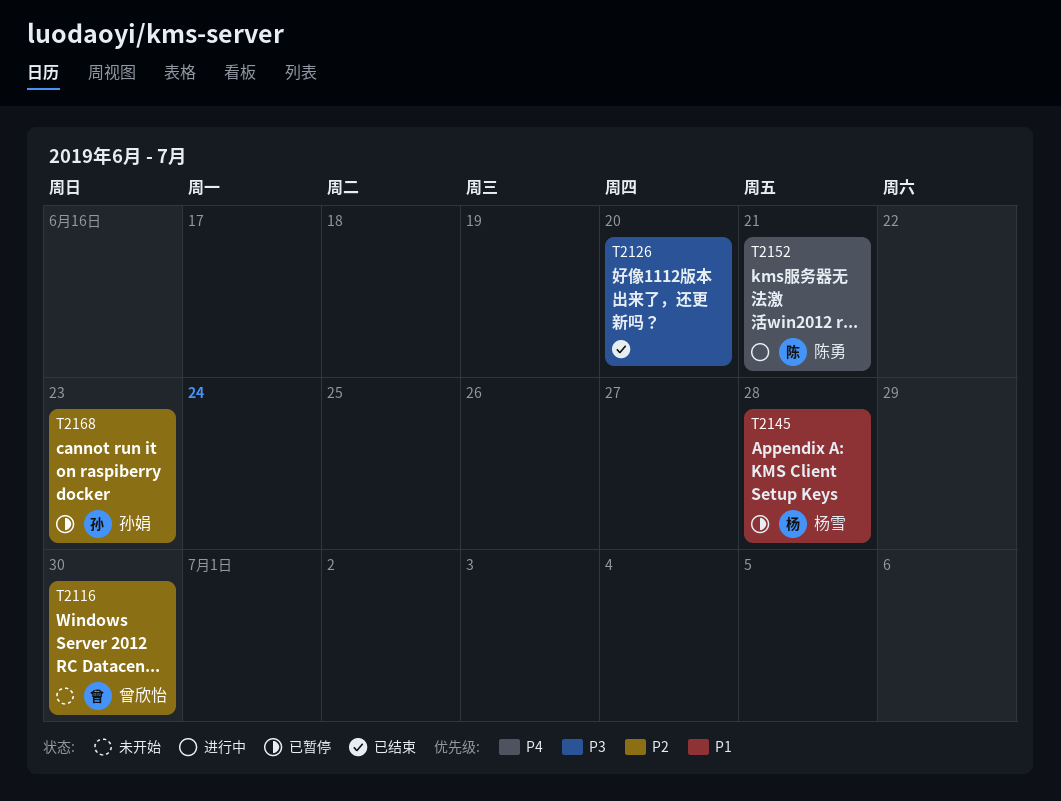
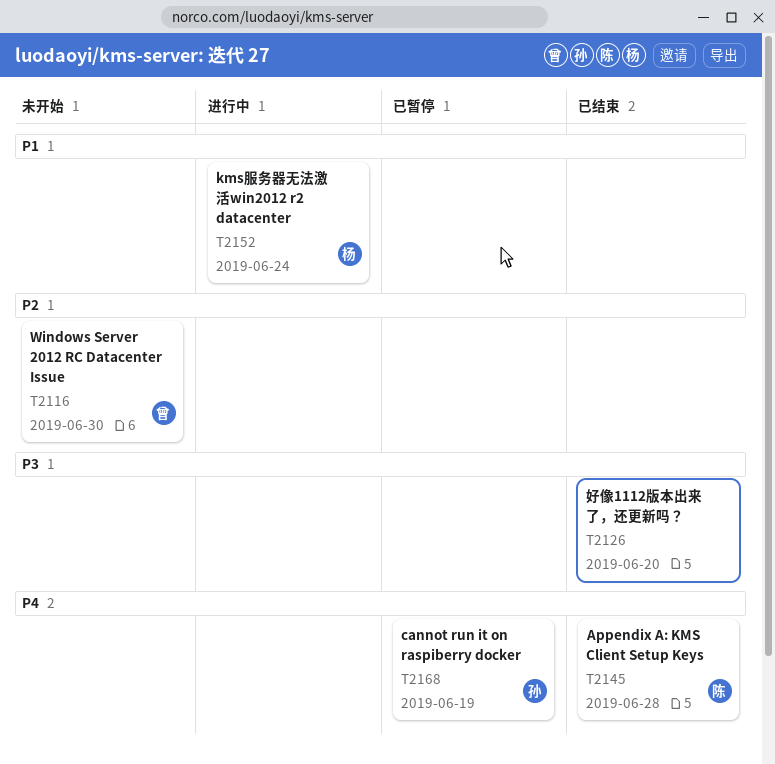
T2145, status: 已暂停 -> 已结束
T2145, owner: 杨雪 -> 陈勇
T2145, priority: P1 -> P4
T2152, owner: 陈勇 -> 杨雪
T2152, priority: P4 -> P1
T2152, due: Jun 21 -> Jun 24
T2168, priority: P2 -> P4
T2168, due: Jun 23 -> Jun 19

